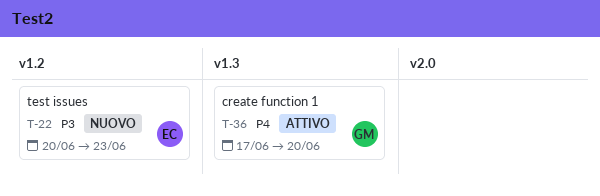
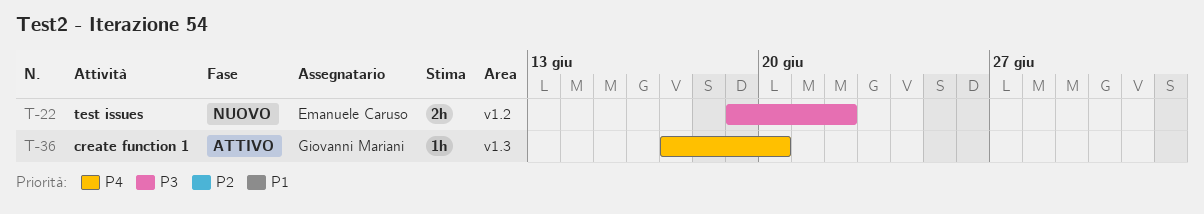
T-22, start: Jun 20 -> Jun 19
T-22, due: Jun 23 -> Jun 22

